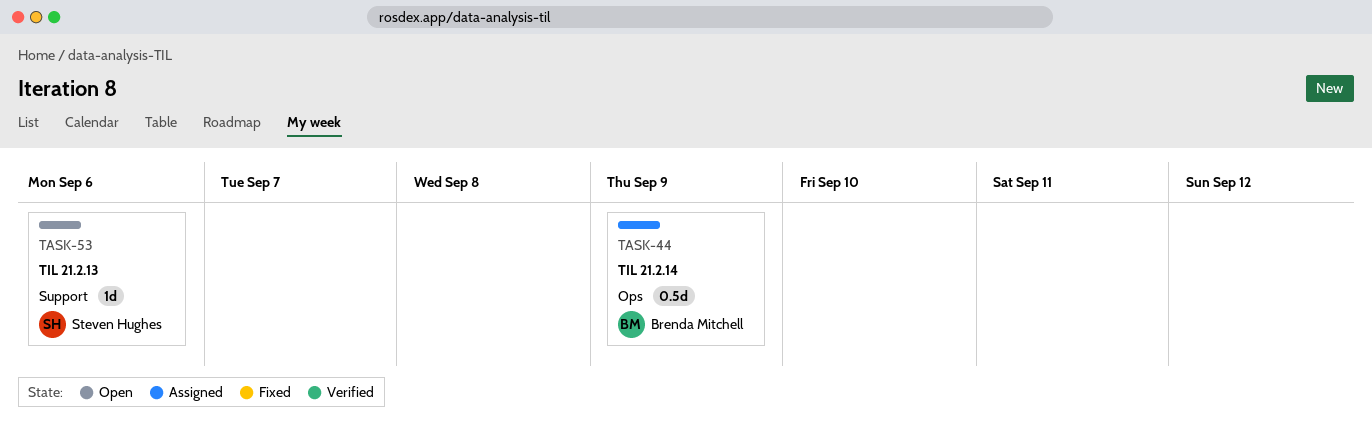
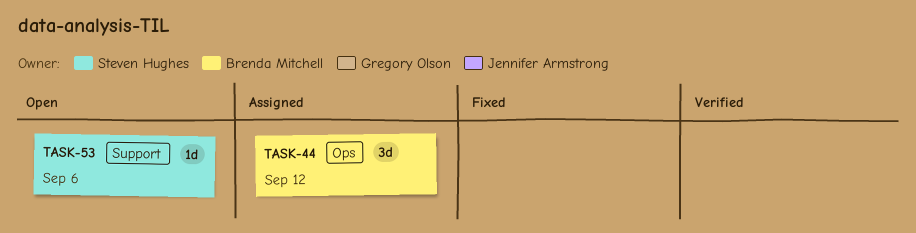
TASK-44, estimate: 0.5d -> 3d
TASK-44, due: Sep 9 -> Sep 12

